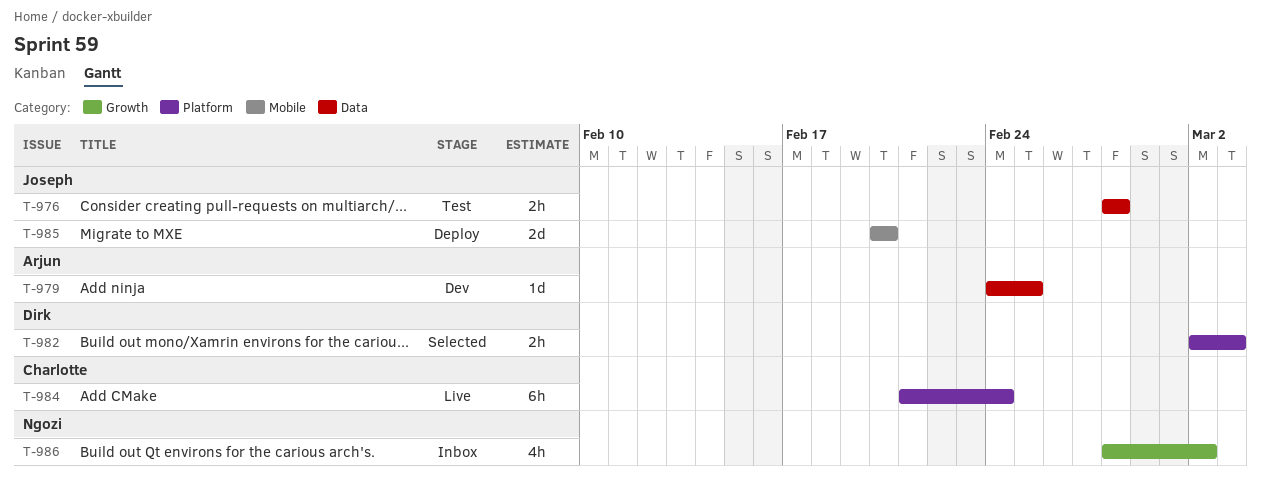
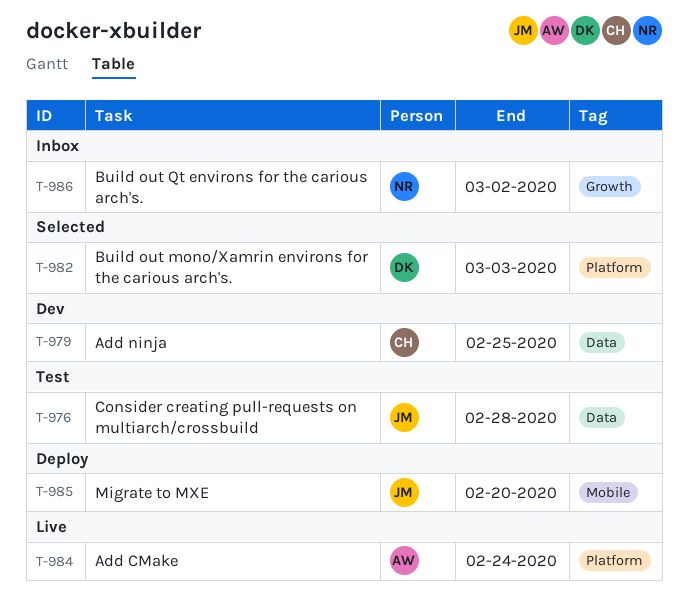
T-979, owner: Arjun -> Charlotte
T-984, owner: Charlotte -> Arjun

